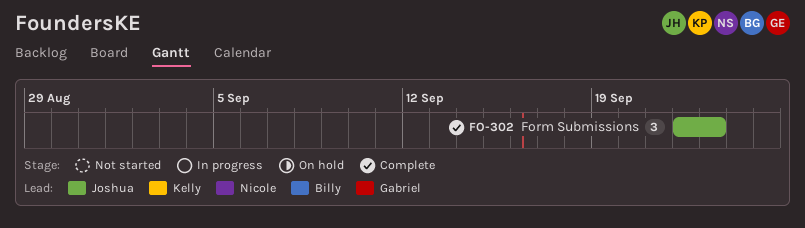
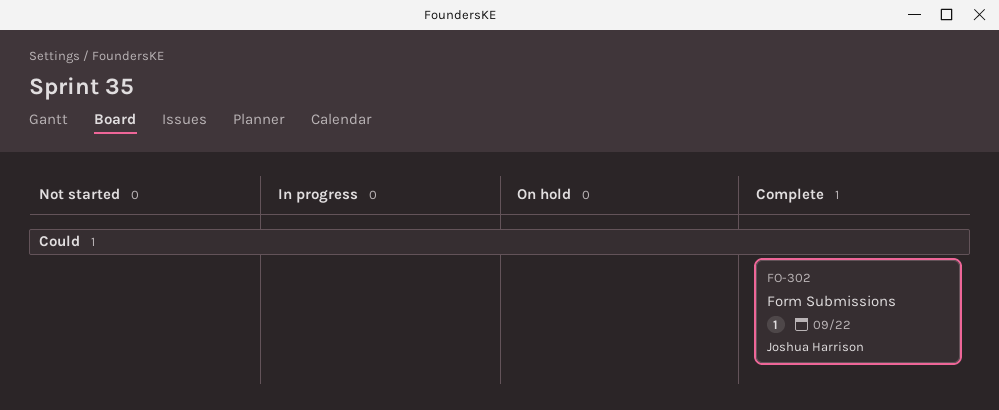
FO-302, estimate: 3 -> 1
FO-302, due: Sep 23 -> Sep 22

